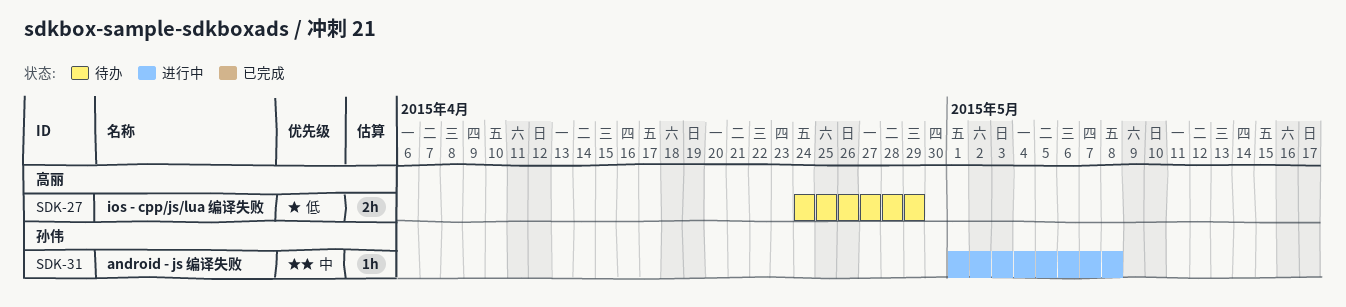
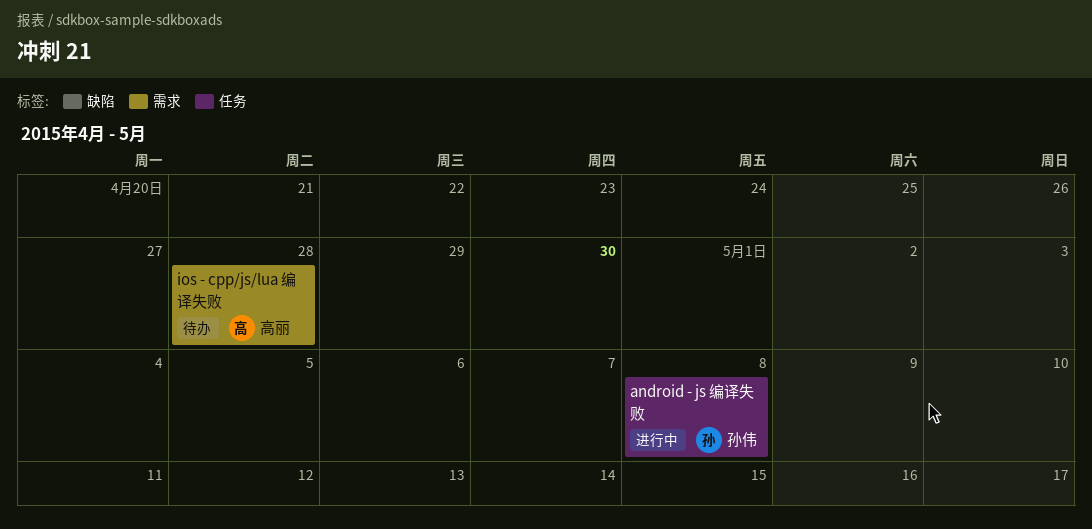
ios - cpp/js/lua 编译失败, due: Apr 29 -> Apr 28

